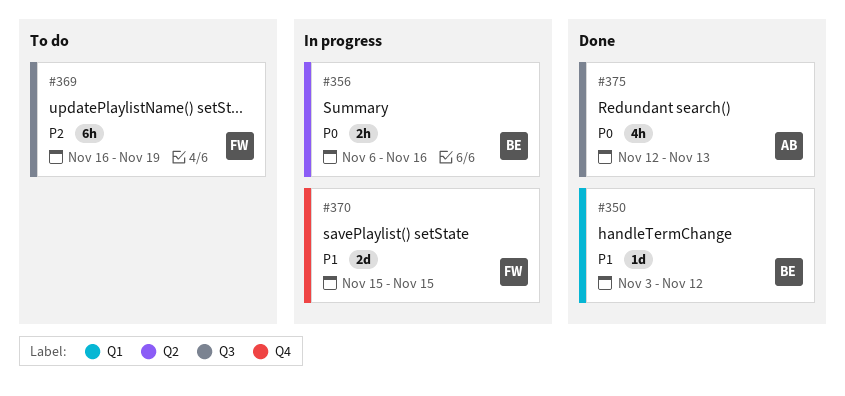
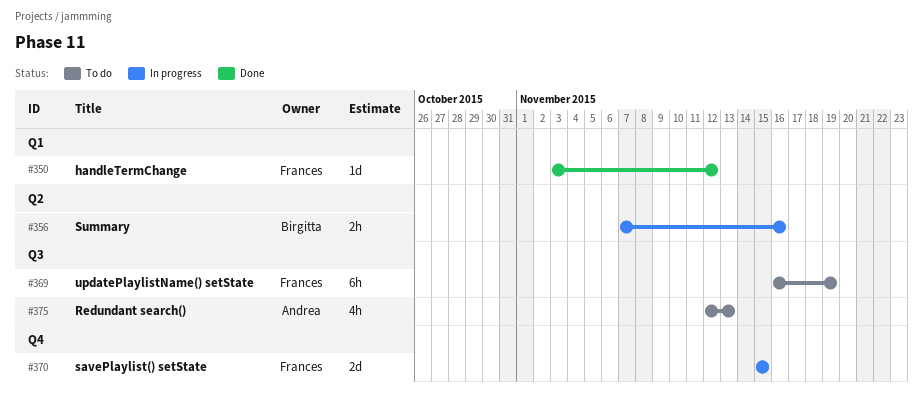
#350, owner: Birgitta -> Frances
#356, start: Nov 6 -> Nov 7
#375, status: Done -> To do

